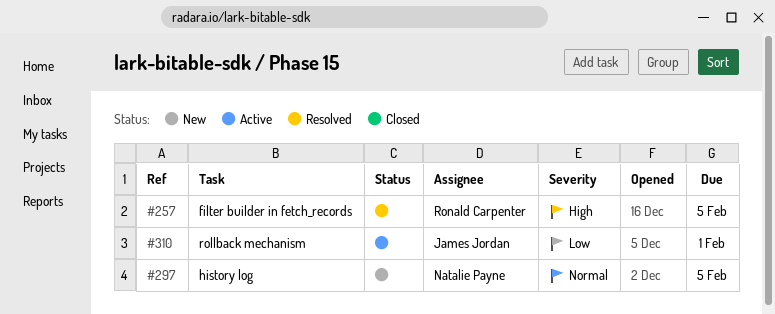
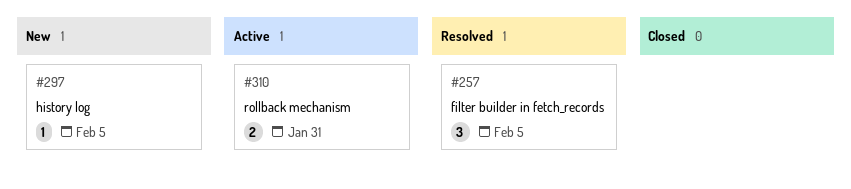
#310, due: Feb 1 -> Jan 31

